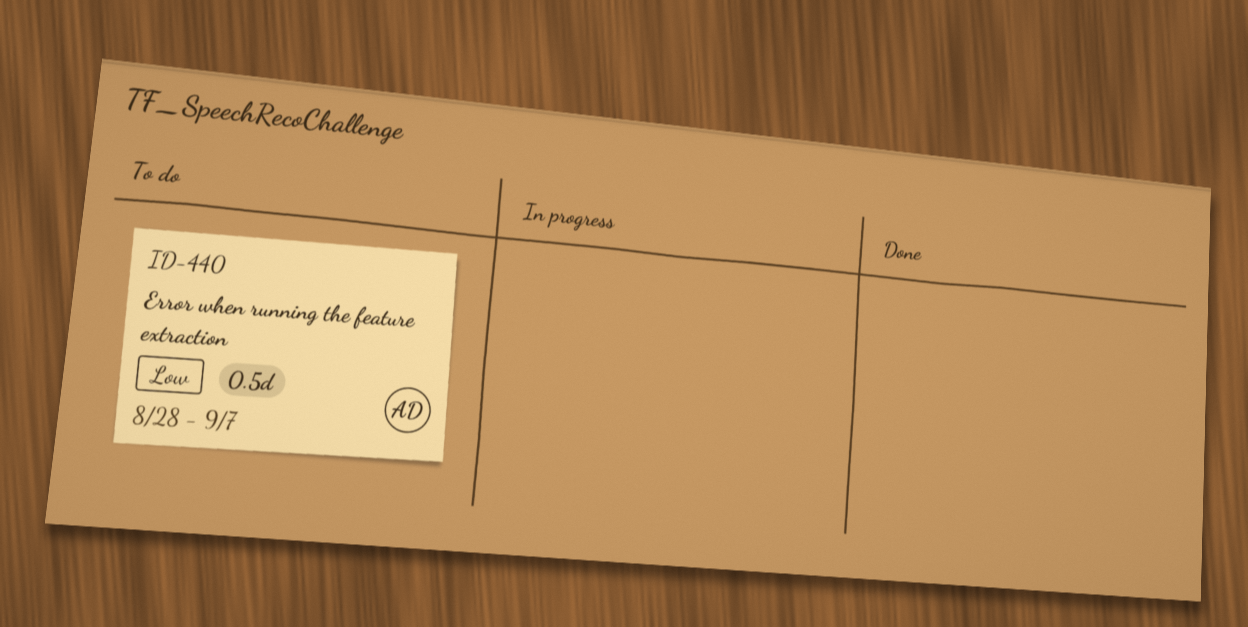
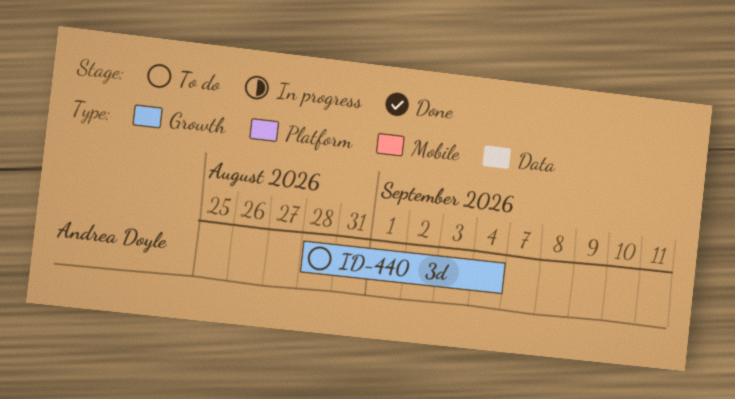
ID-440, estimate: 0.5d -> 3d
ID-440, due: Sep 7 -> Sep 4

